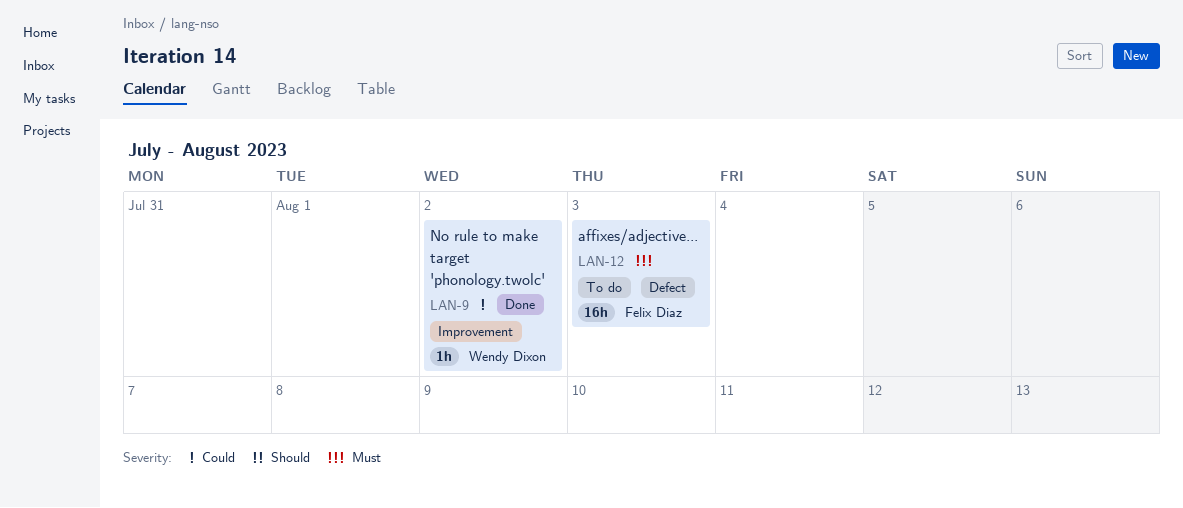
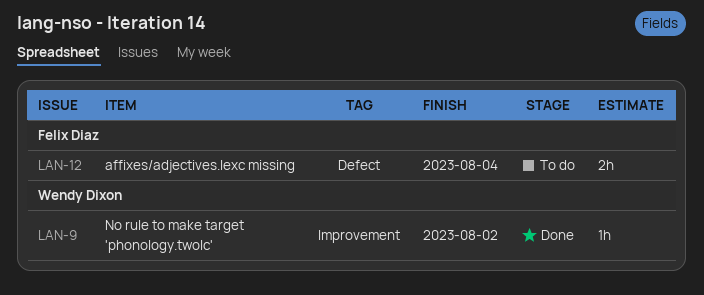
LAN-12, estimate: 16h -> 2h
LAN-12, due: Aug 3 -> Aug 4

